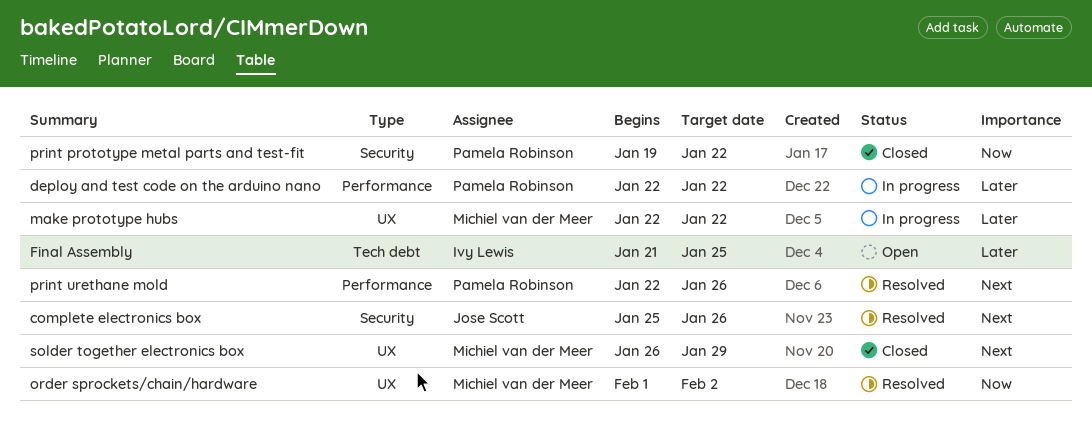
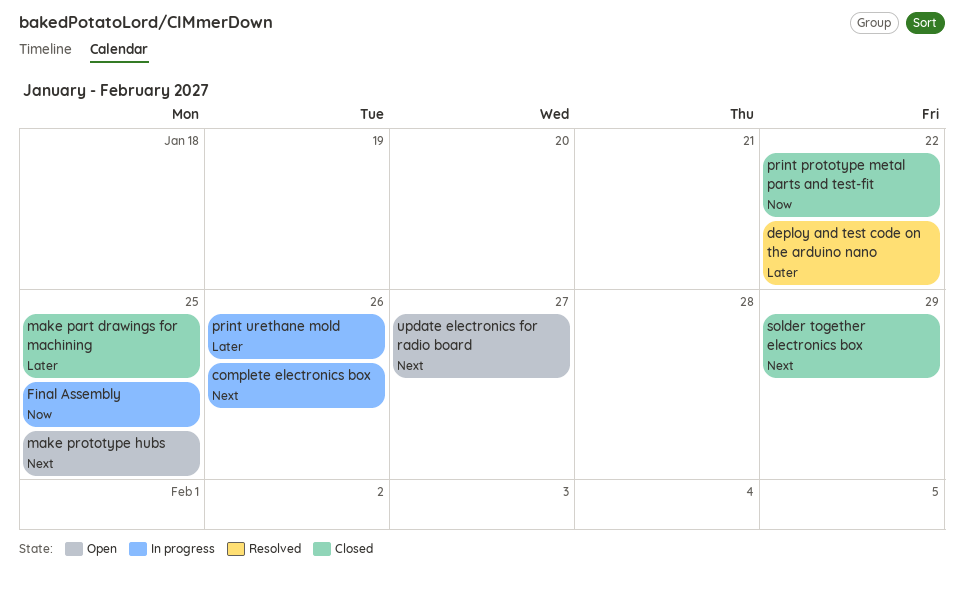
complete electronics box, status: Resolved -> In progress
deploy and test code on the arduino nano, status: In progress -> Resolved
Final Assembly, status: Open -> In progress
Final Assembly, priority: Later -> Now
make part drawings for machining: none -> present
make prototype hubs, status: In progress -> Open
make prototype hubs, priority: Later -> Next
make prototype hubs, due: Jan 22 -> Jan 25
order sprockets/chain/hardware: present -> none
print urethane mold, status: Resolved -> In progress
print urethane mold, priority: Next -> Later
update electronics for radio board: none -> present

